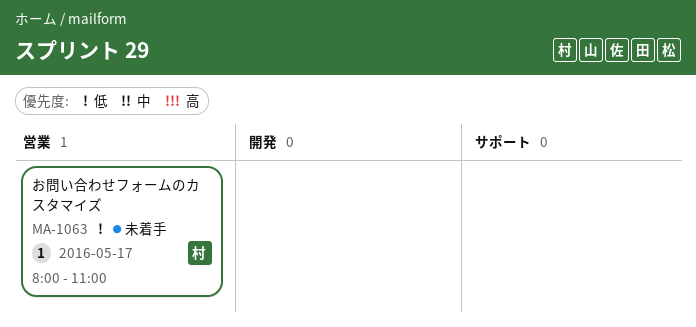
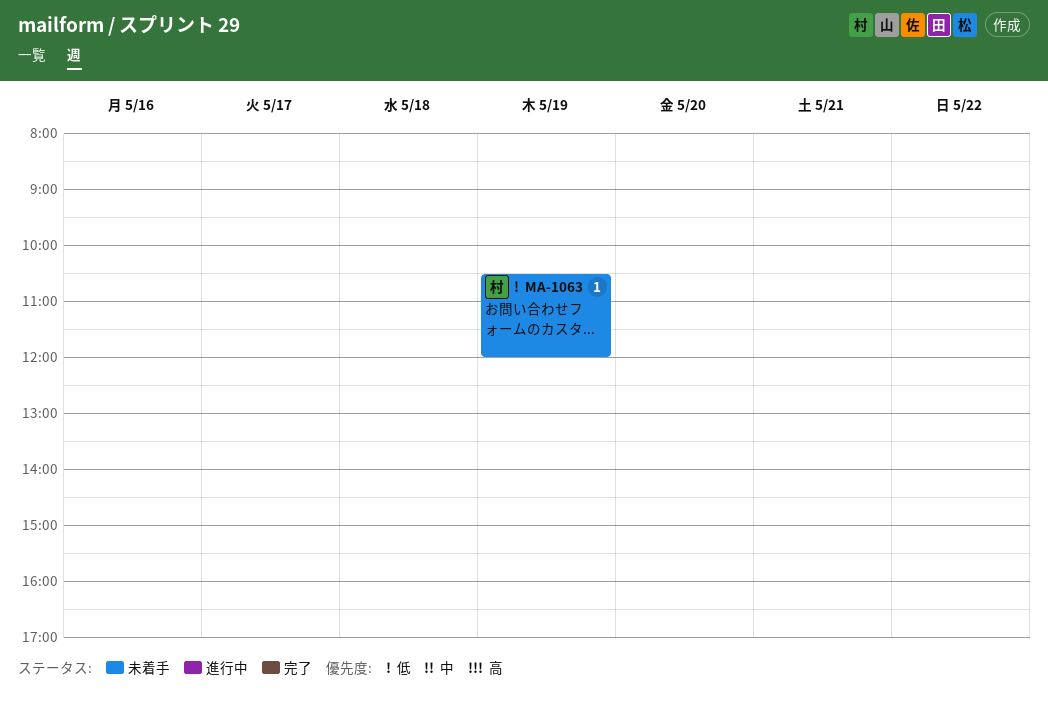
MA-1063, day: May 17 -> May 19
MA-1063, begins: 08:00 -> 10:30
MA-1063, ends: 11:00 -> 12:00

